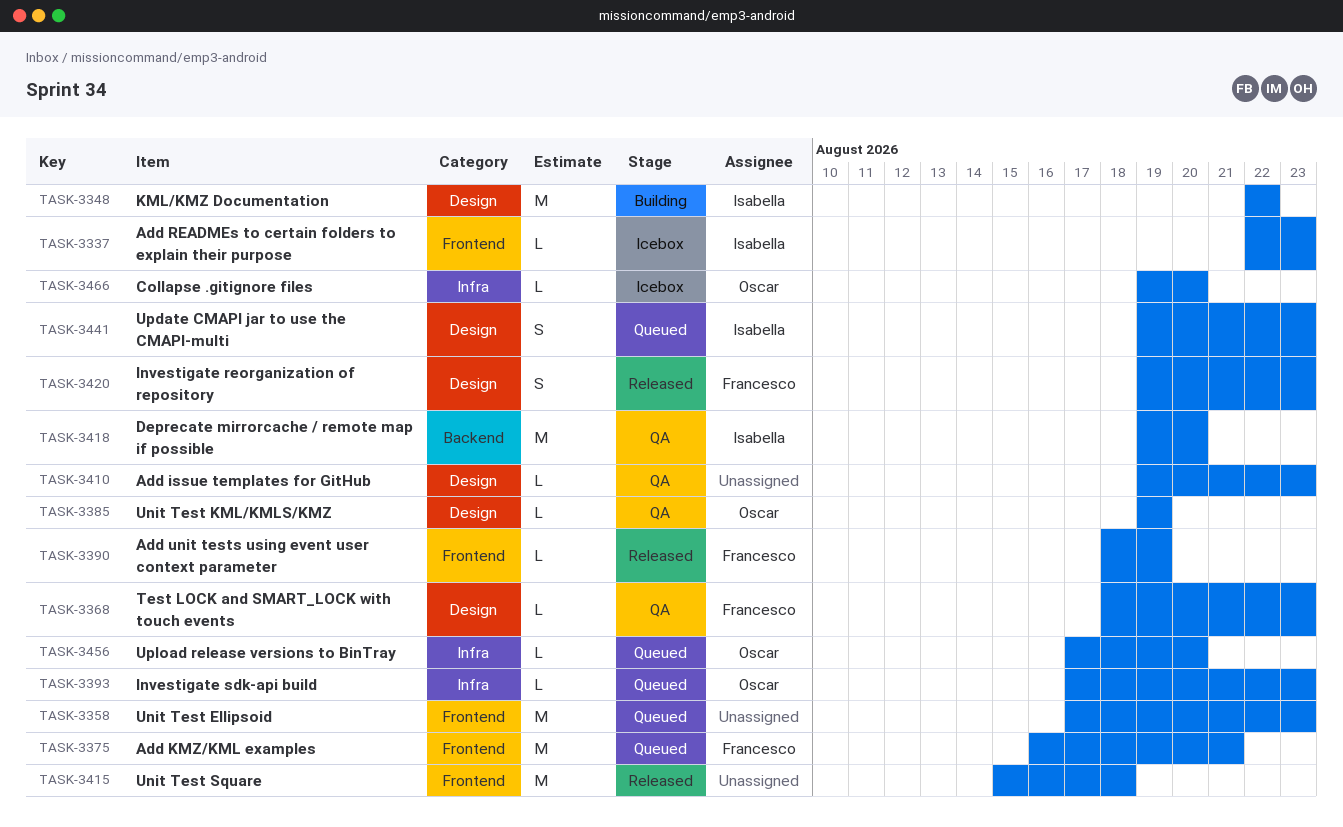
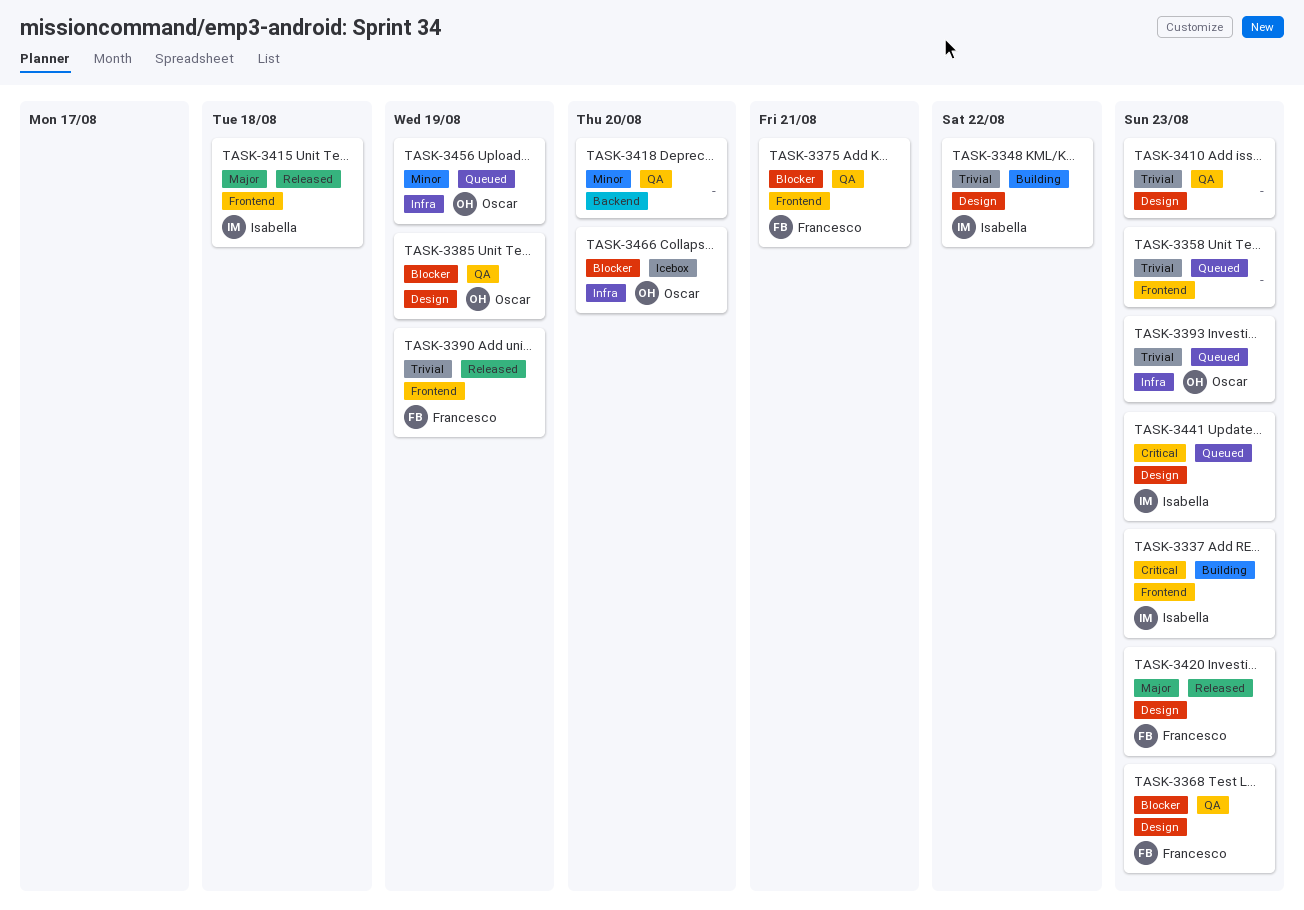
TASK-3337, status: Icebox -> Building
TASK-3375, status: Queued -> QA
TASK-3415, owner: none -> Isabella
TASK-3418, owner: Isabella -> none
TASK-3456, due: Aug 20 -> Aug 19

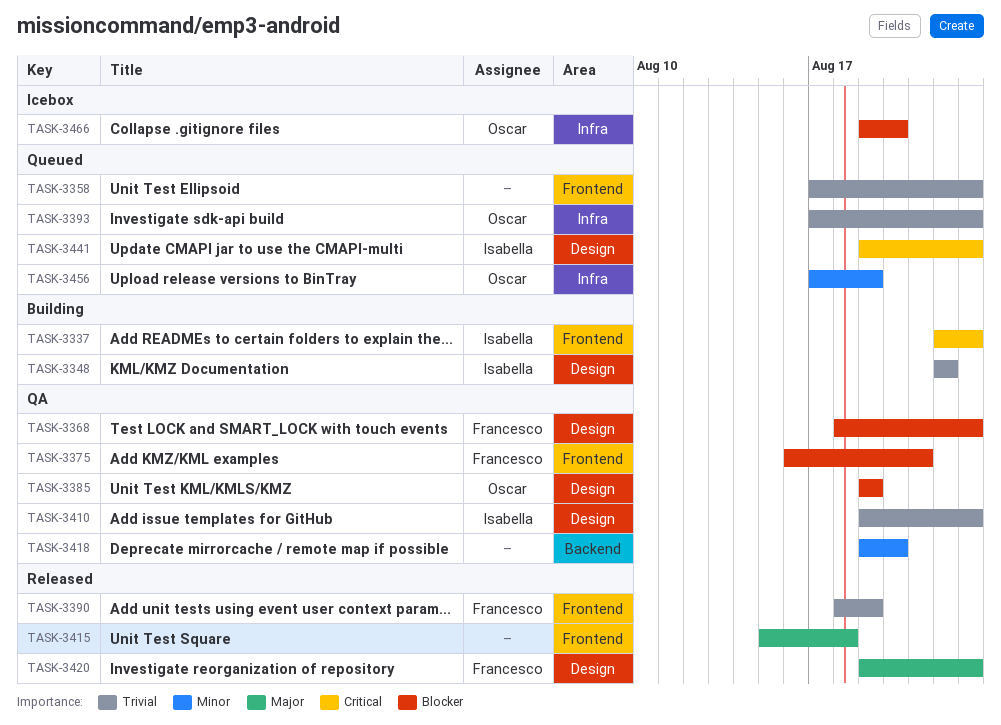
TASK-3410, owner: none -> Isabella
TASK-3415, owner: Isabella -> none

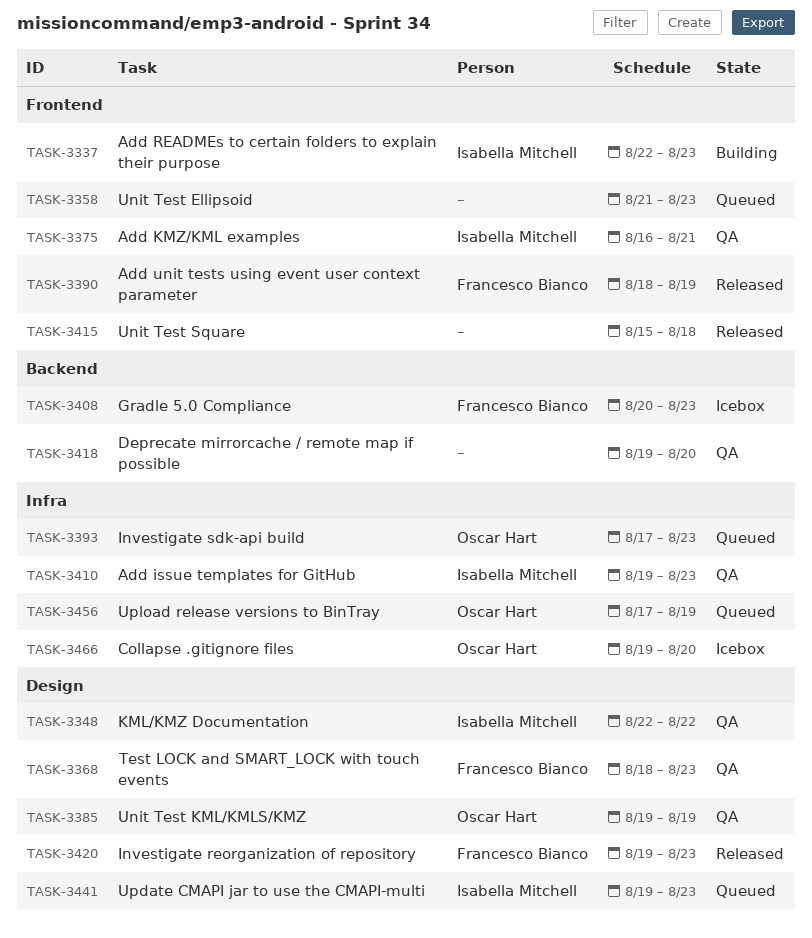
TASK-3348, status: Building -> QA
TASK-3358, start: Aug 17 -> Aug 21
TASK-3375, owner: Francesco Bianco -> Isabella Mitchell
TASK-3408: none -> present
TASK-3410, label: Design -> Infra

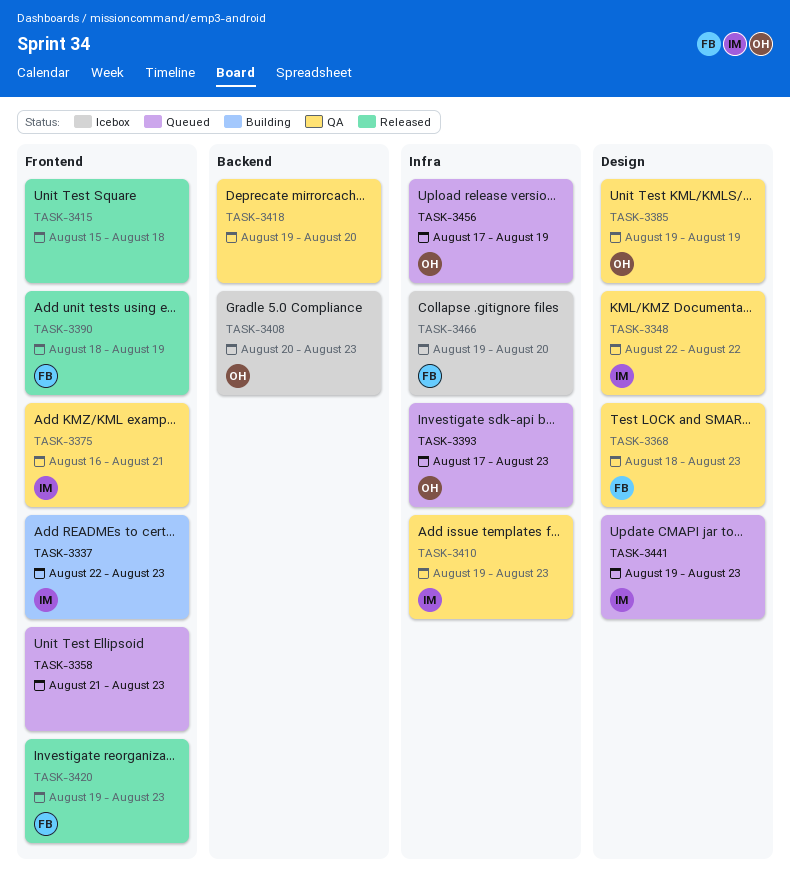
TASK-3408, owner: Francesco Bianco -> Oscar Hart
TASK-3420, label: Design -> Frontend
TASK-3466, owner: Oscar Hart -> Francesco Bianco

